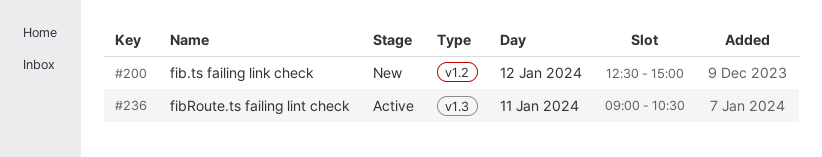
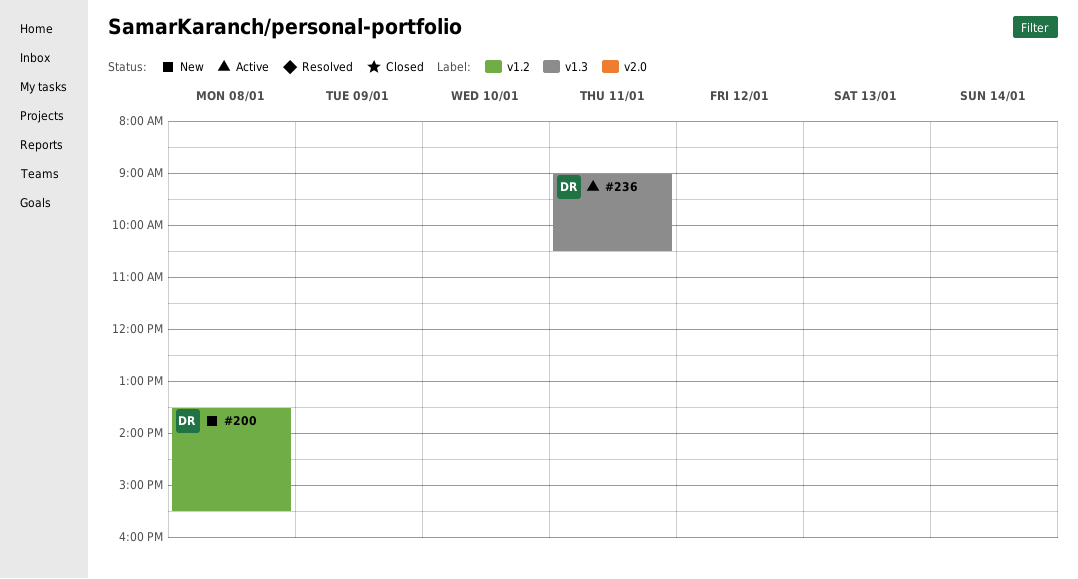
#200, day: Jan 12 -> Jan 8
#200, begins: 12:30 -> 13:30
#200, ends: 15:00 -> 15:30

